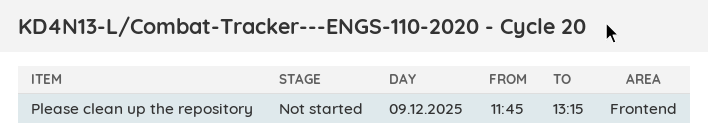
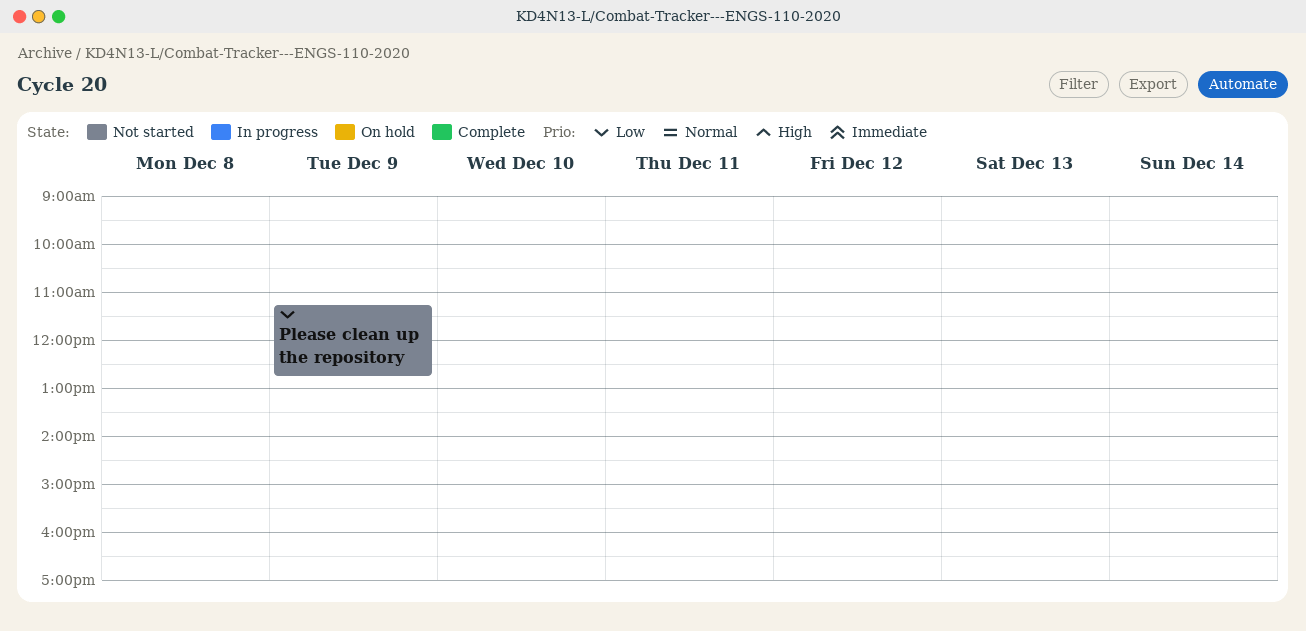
Please clean up the repository, begins: 11:45 -> 11:15
Please clean up the repository, ends: 13:15 -> 12:45

